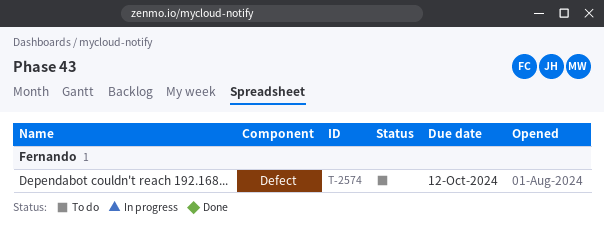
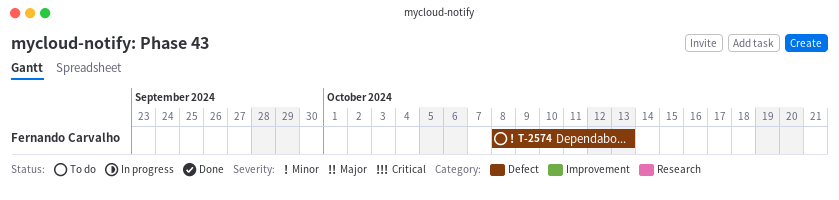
T-2574, due: Oct 12 -> Oct 13

